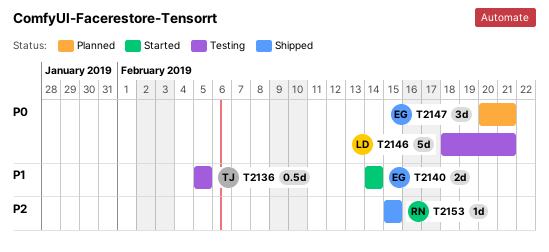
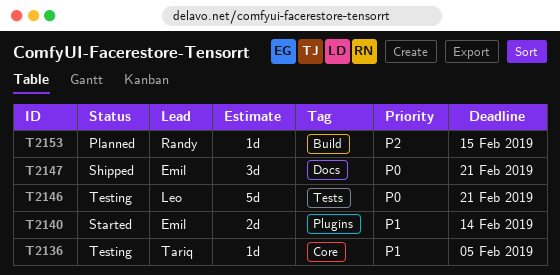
T2136, estimate: 0.5d -> 1d
T2147, status: Planned -> Shipped
T2153, status: Shipped -> Planned

